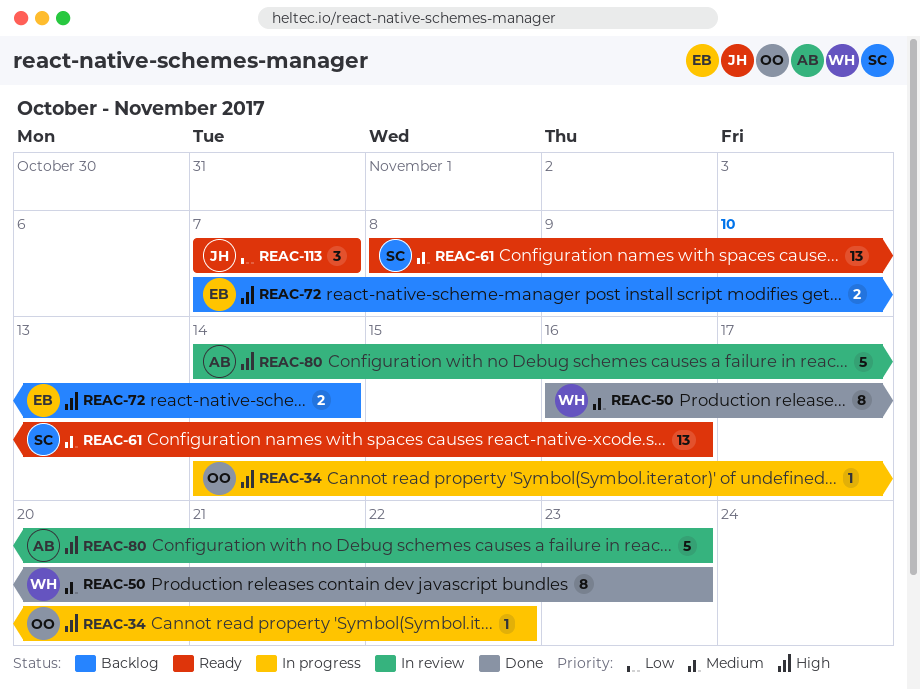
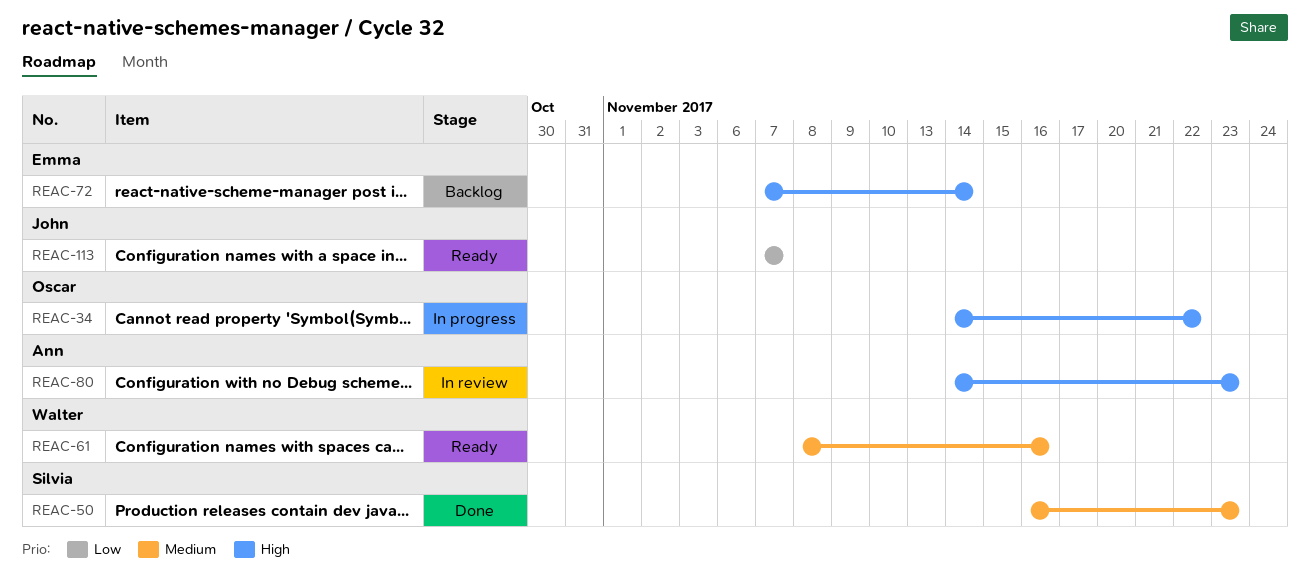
REAC-50, owner: Walter -> Silvia
REAC-61, owner: Silvia -> Walter

